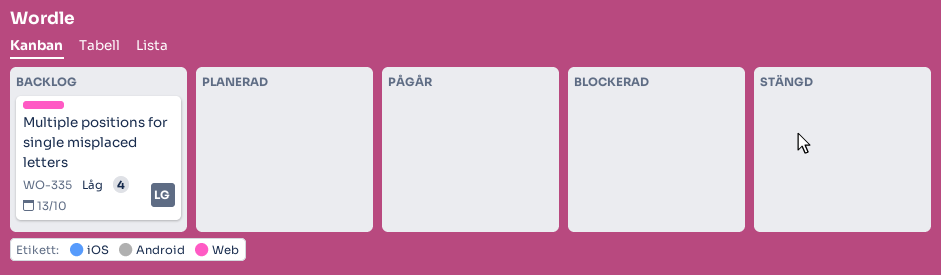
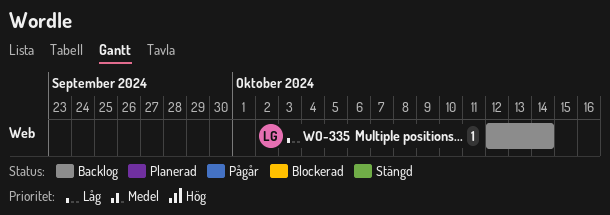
WO-335, estimate: 4 -> 1
WO-335, due: Oct 13 -> Oct 14

